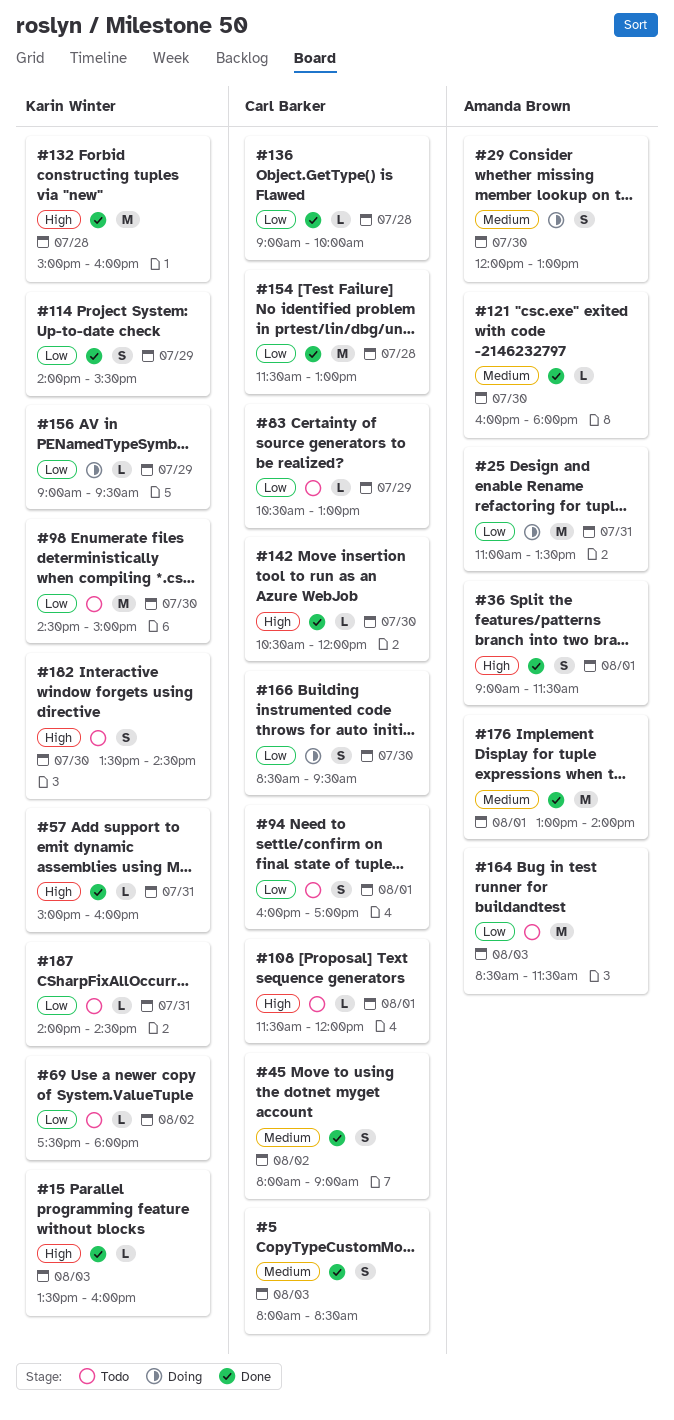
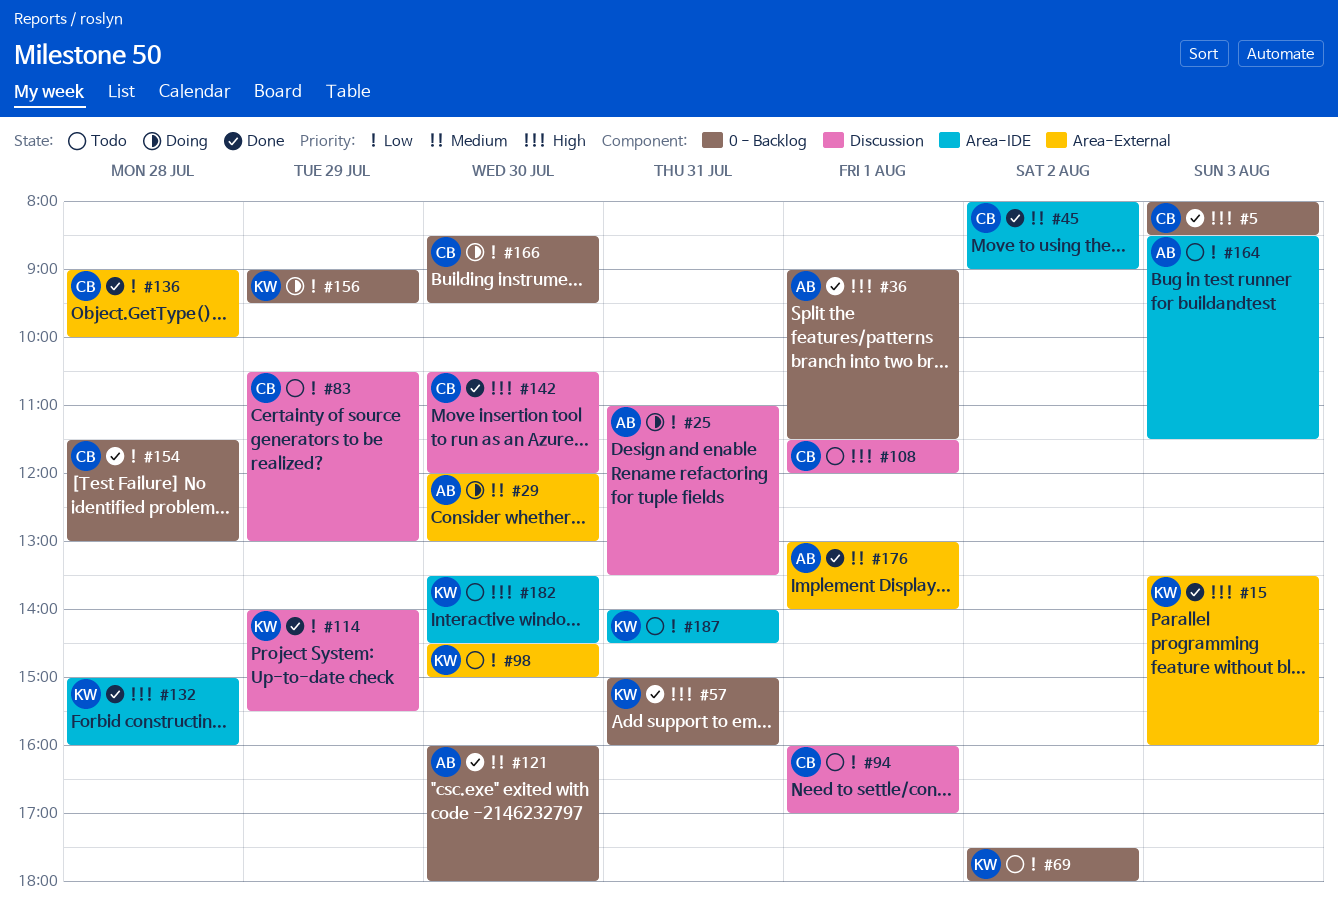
#5, priority: Medium -> High

